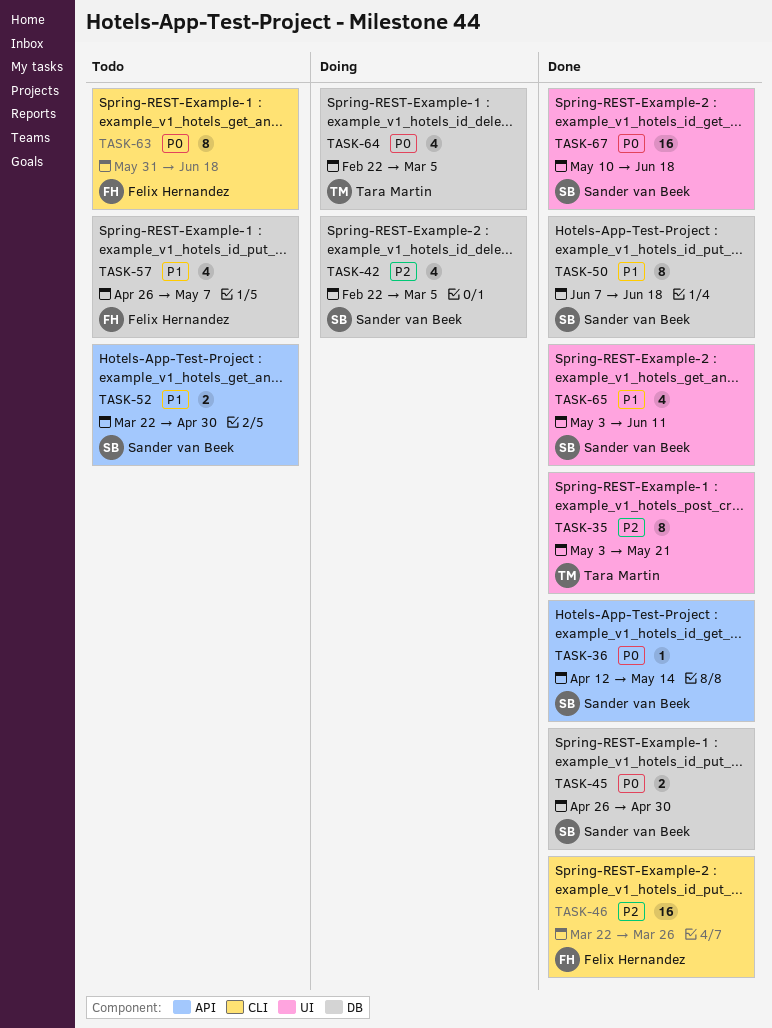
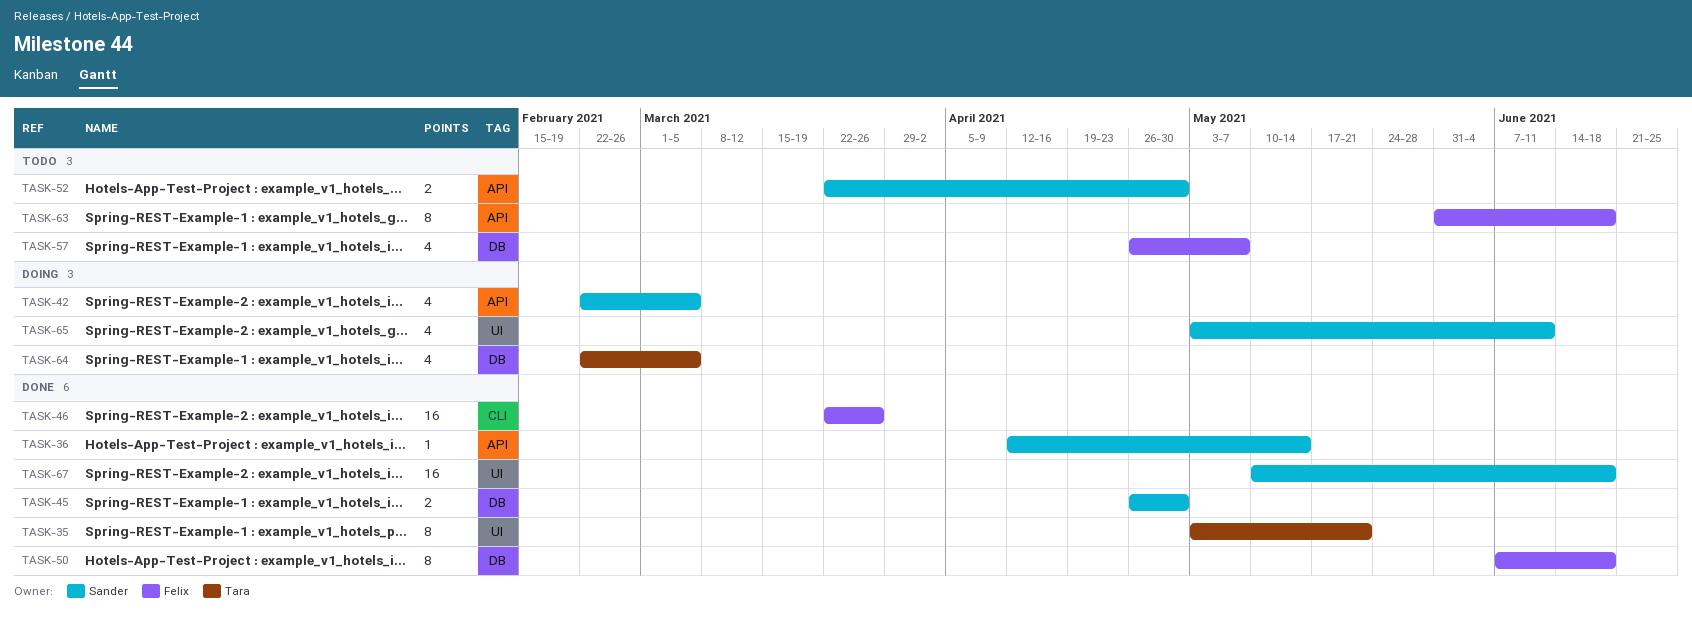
TASK-42, label: DB -> API
TASK-50, owner: Sander van Beek -> Felix Hernandez
TASK-63, label: CLI -> API
TASK-65, status: Done -> Doing

